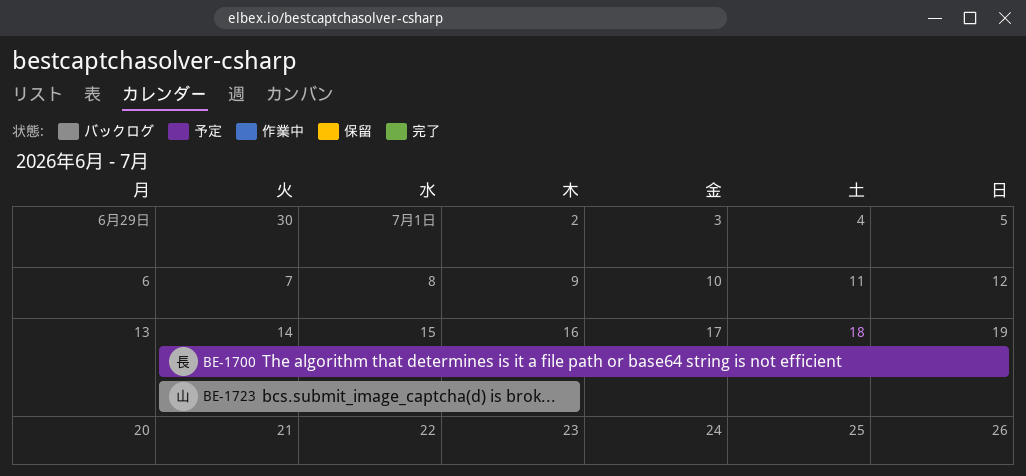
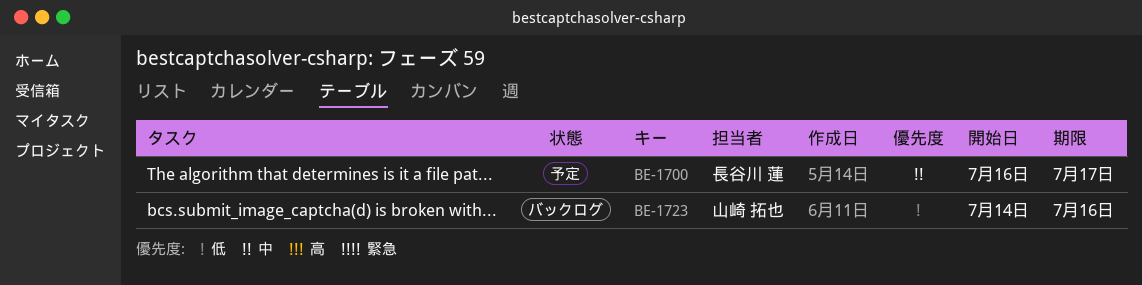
BE-1700, start: Jul 14 -> Jul 16
BE-1700, due: Jul 19 -> Jul 17

